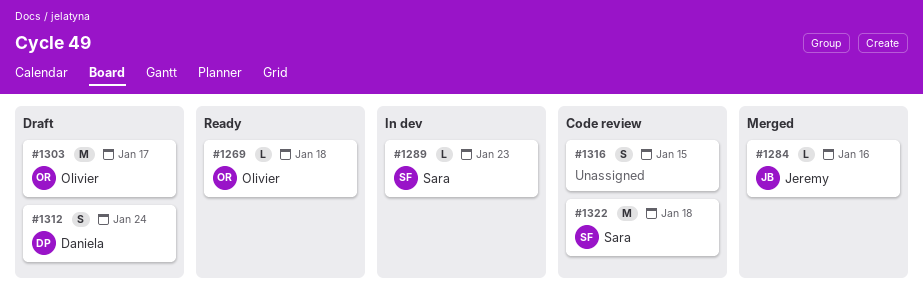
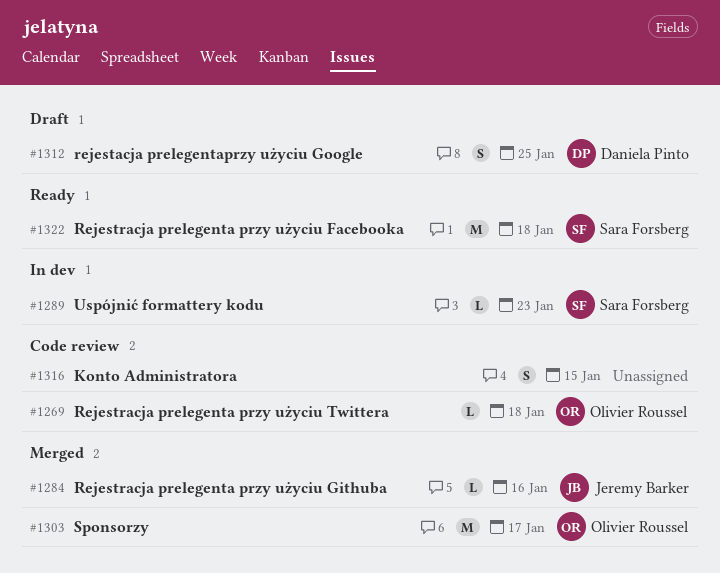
#1269, status: Ready -> Code review
#1303, status: Draft -> Merged
#1312, due: Jan 24 -> Jan 25
#1322, status: Code review -> Ready

